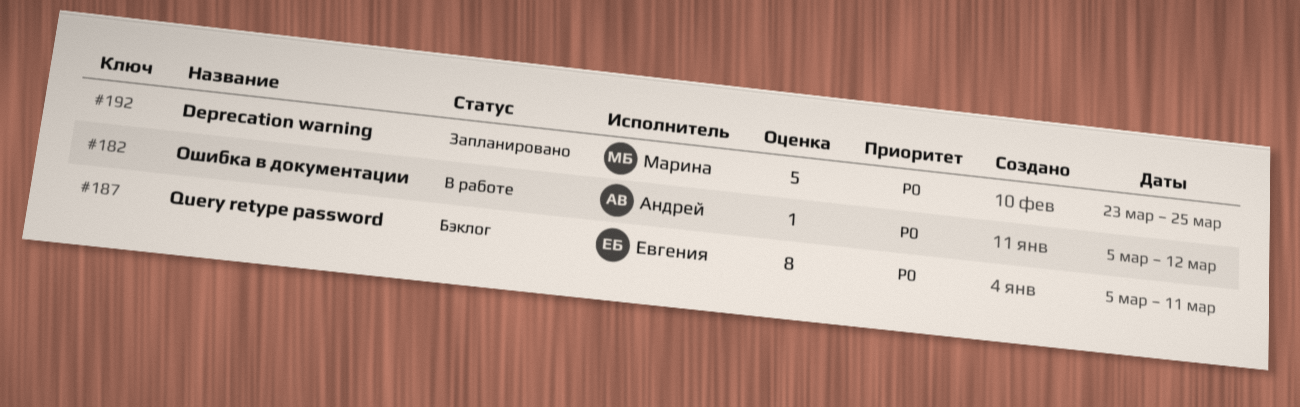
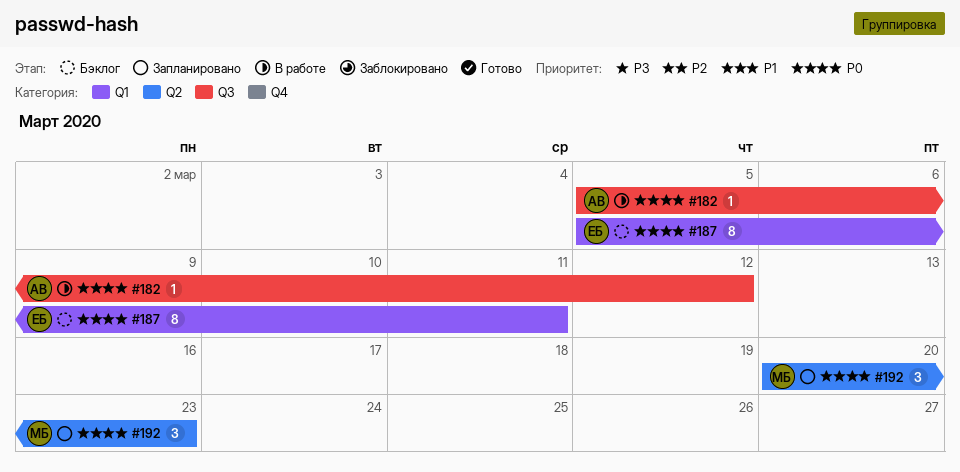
#192, estimate: 5 -> 3
#192, start: Mar 23 -> Mar 20
#192, due: Mar 25 -> Mar 23

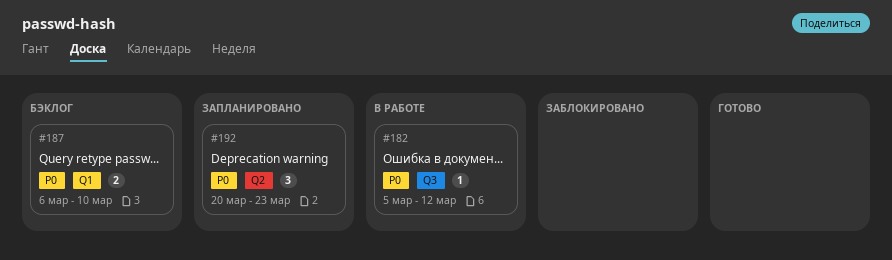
#187, estimate: 8 -> 2
#187, start: Mar 5 -> Mar 6
#187, due: Mar 11 -> Mar 10

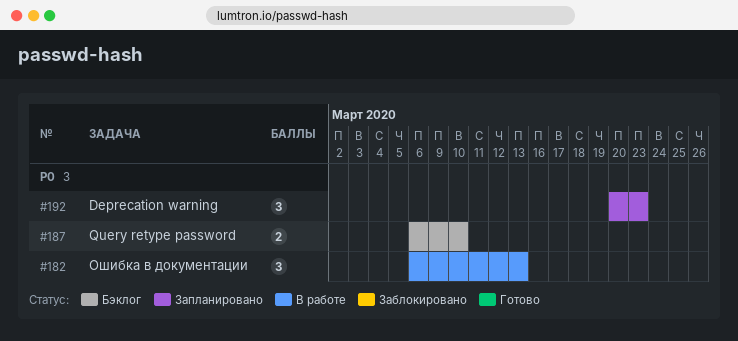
#182, estimate: 1 -> 3
#182, start: Mar 5 -> Mar 6
#182, due: Mar 12 -> Mar 13

